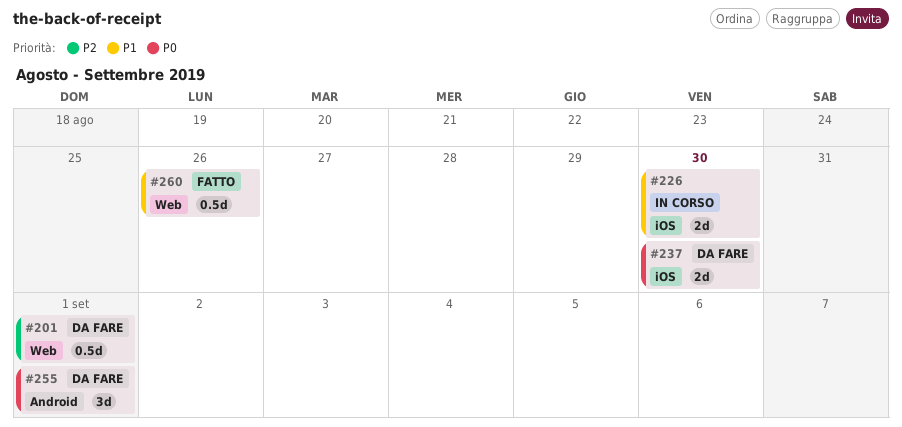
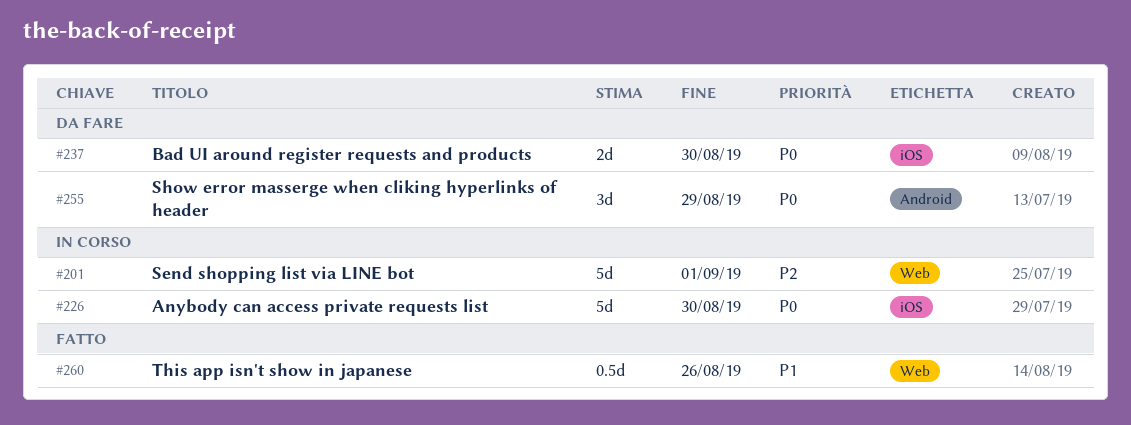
#201, status: Da fare -> In corso
#201, estimate: 0.5d -> 5d
#226, priority: P1 -> P0
#226, estimate: 2d -> 5d
#255, due: Sep 1 -> Aug 29

